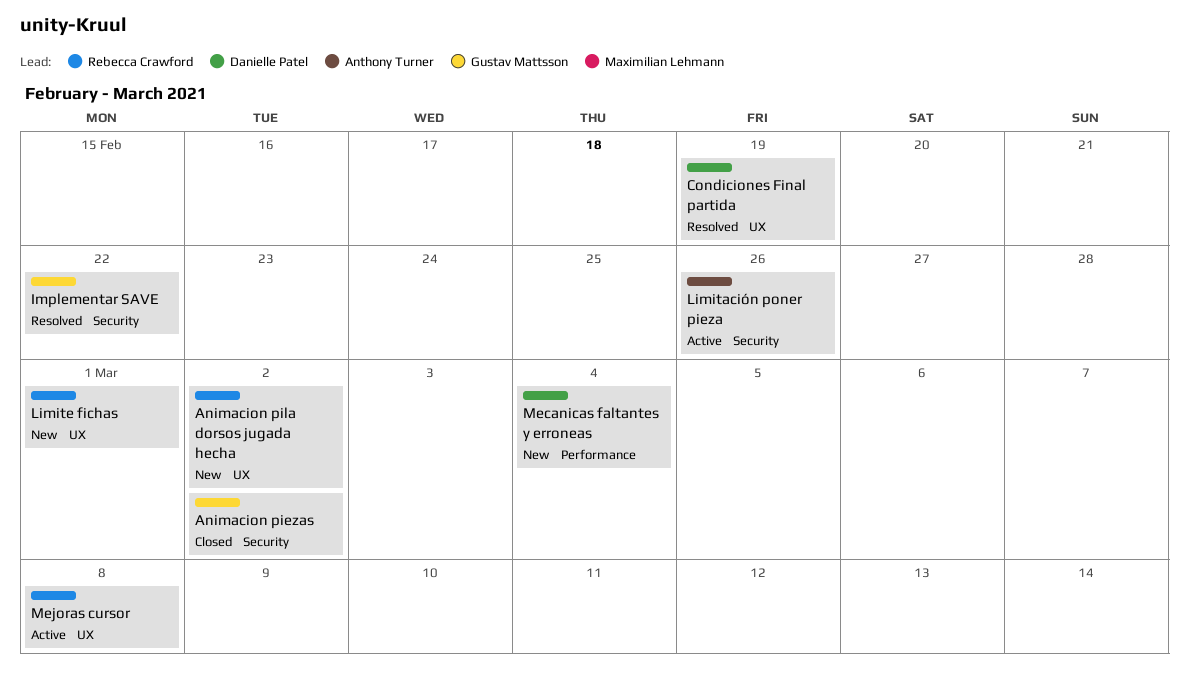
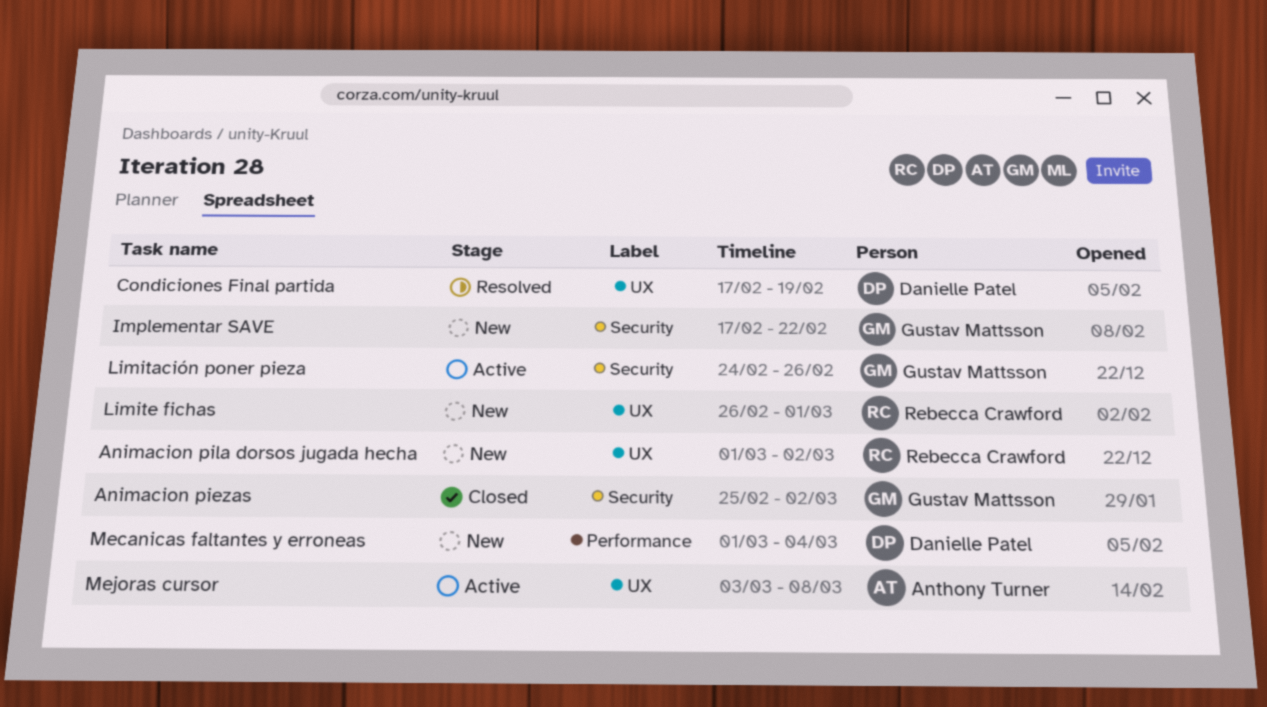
Implementar SAVE, status: Resolved -> New
Limitación poner pieza, owner: Anthony Turner -> Gustav Mattsson
Mejoras cursor, owner: Rebecca Crawford -> Anthony Turner

